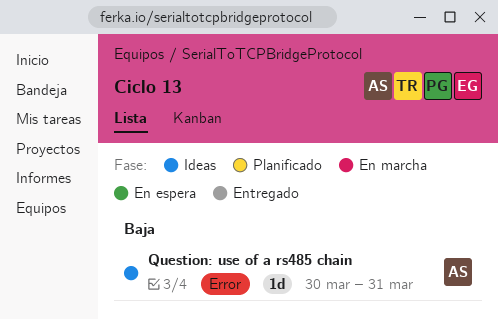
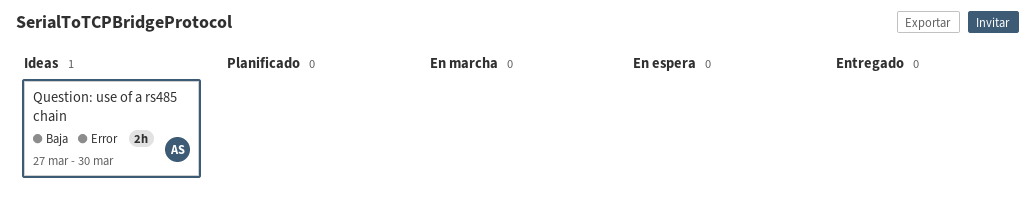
Question: use of a rs485 chain, estimate: 1d -> 2h
Question: use of a rs485 chain, start: Mar 30 -> Mar 27
Question: use of a rs485 chain, due: Mar 31 -> Mar 30

